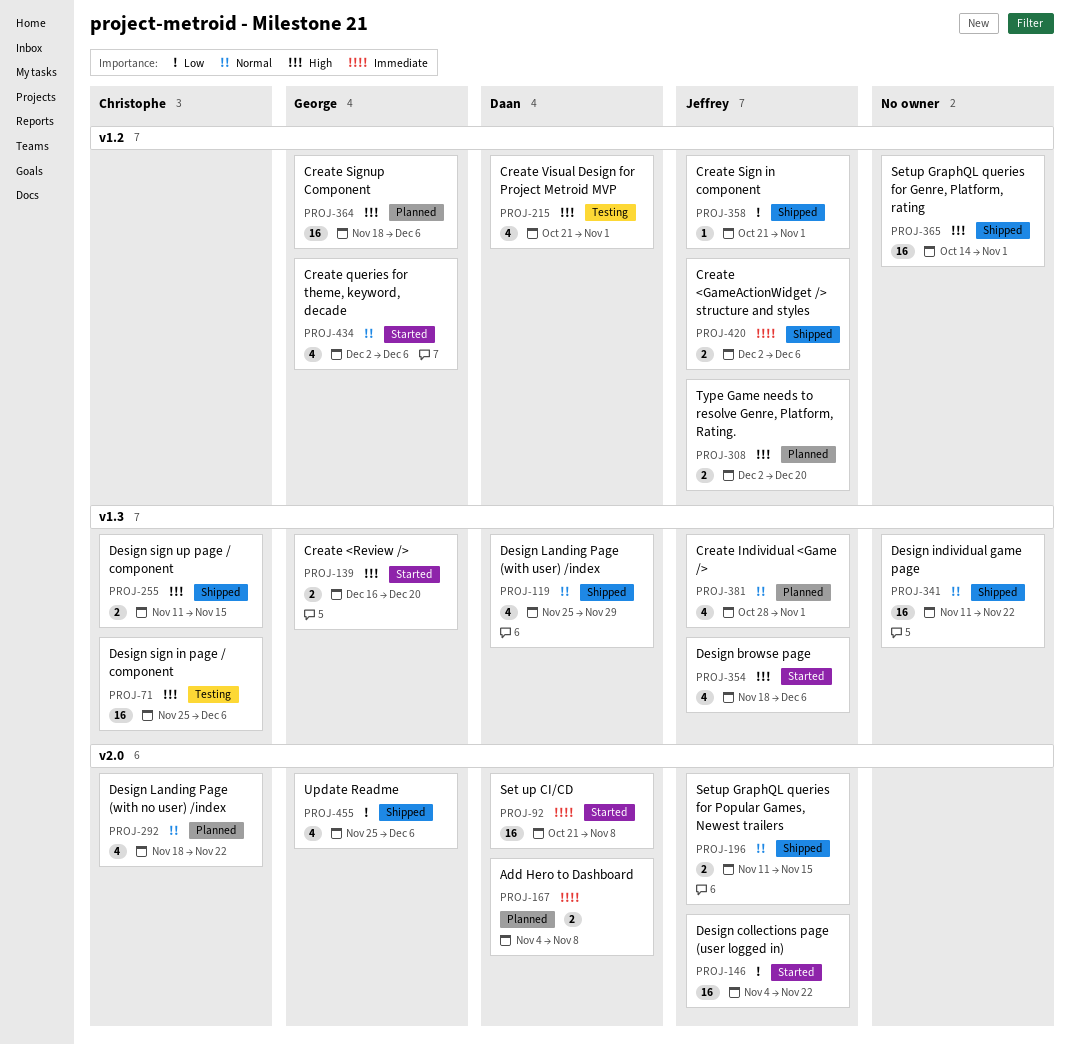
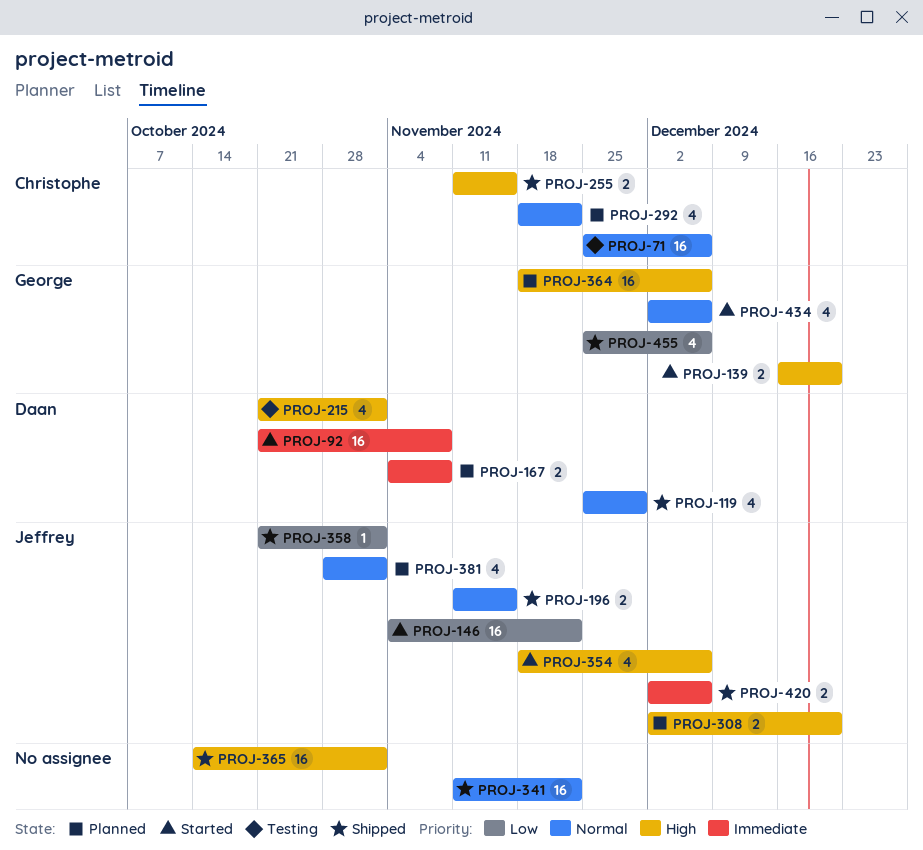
PROJ-71, priority: High -> Normal

